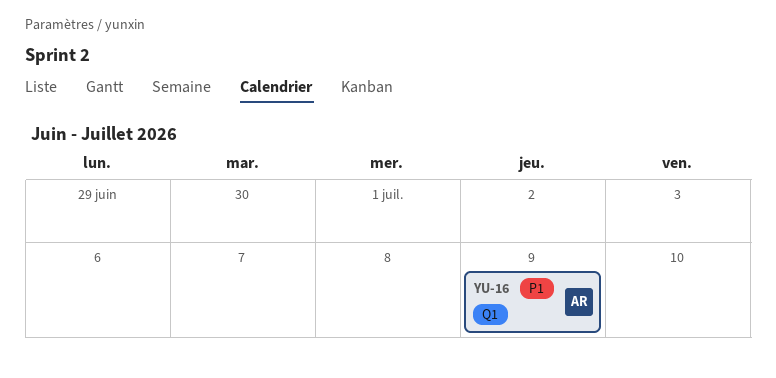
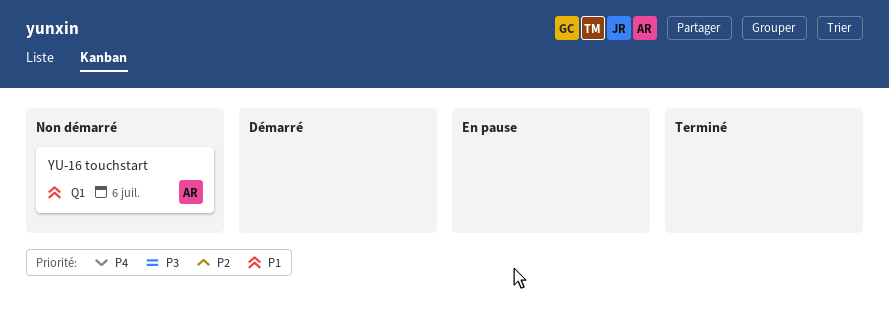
YU-16, due: Jul 9 -> Jul 6

